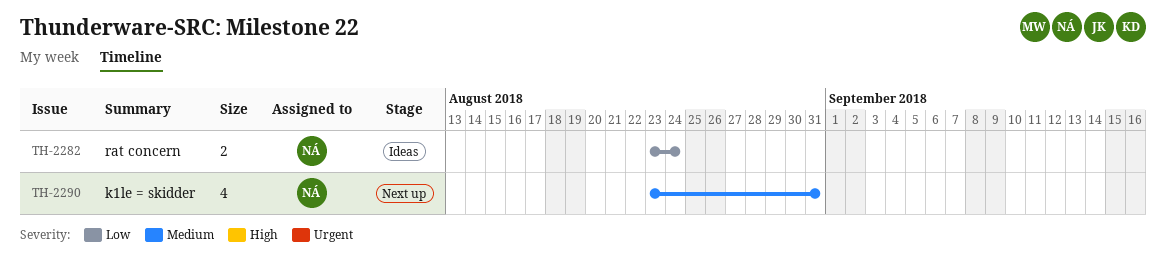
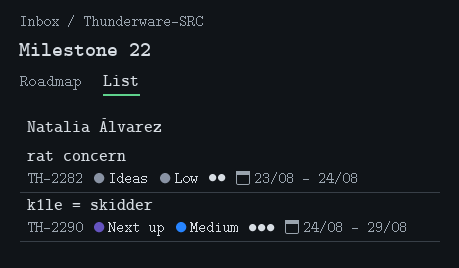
TH-2290, estimate: 4 -> 3
TH-2290, start: Aug 23 -> Aug 24
TH-2290, due: Aug 31 -> Aug 29

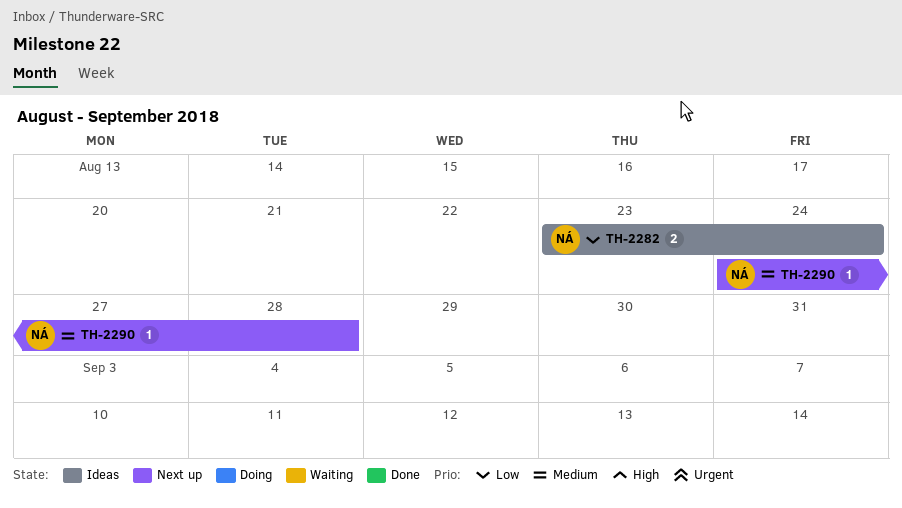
TH-2290, estimate: 3 -> 1
TH-2290, due: Aug 29 -> Aug 28

